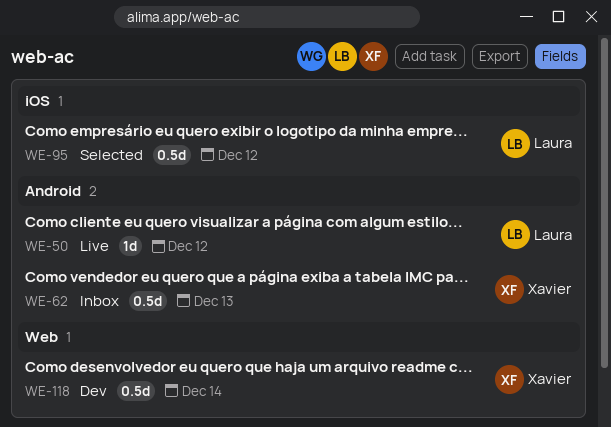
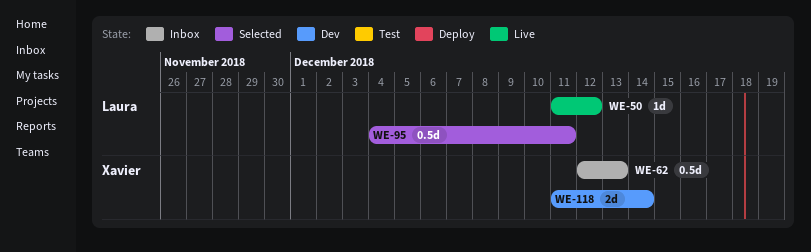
WE-95, due: Dec 12 -> Dec 11
WE-118, estimate: 0.5d -> 2d

